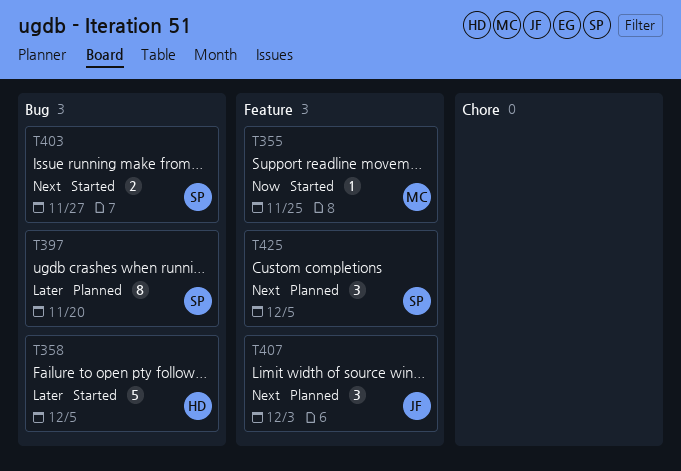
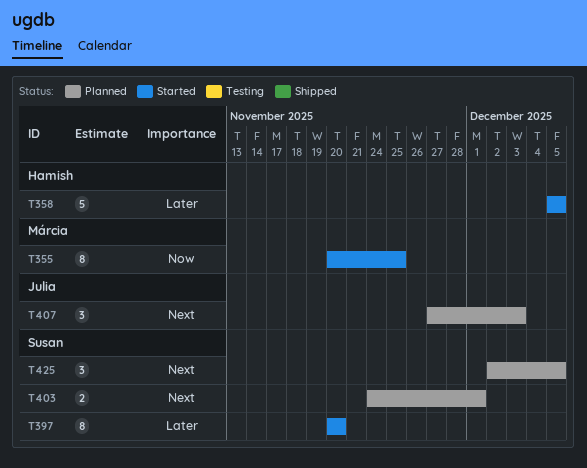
T355, estimate: 1 -> 8
T397, status: Planned -> Started
T403, status: Started -> Planned
T403, due: Nov 27 -> Dec 1

